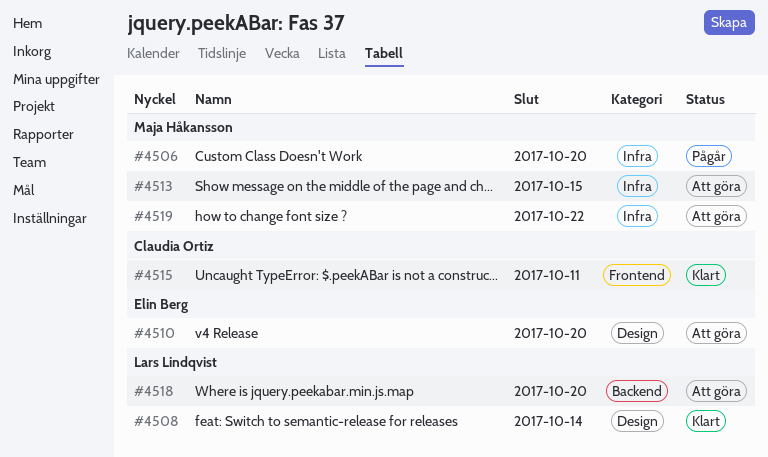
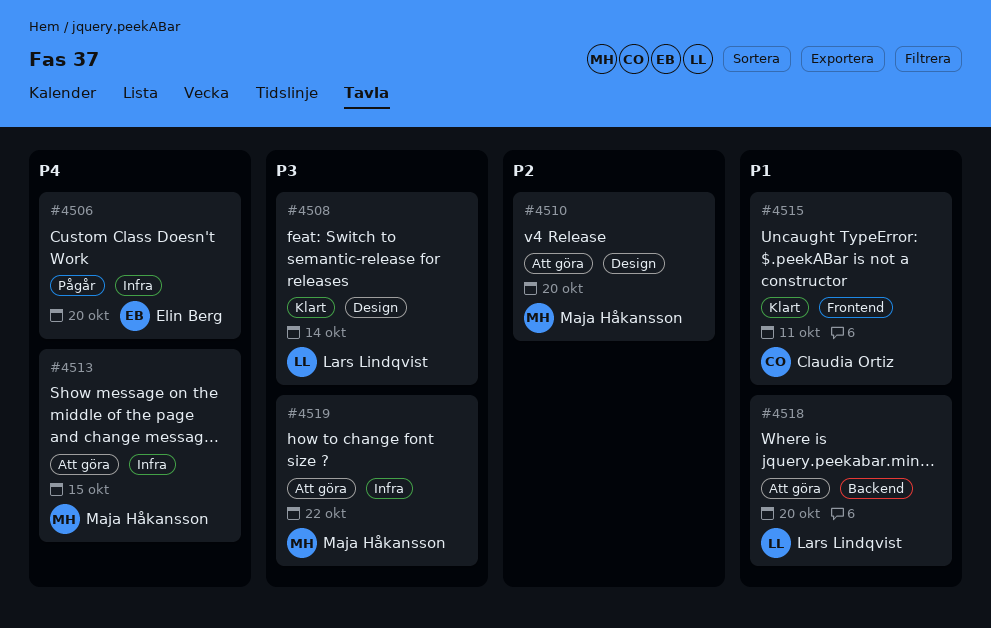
#4506, owner: Maja Håkansson -> Elin Berg
#4510, owner: Elin Berg -> Maja Håkansson

